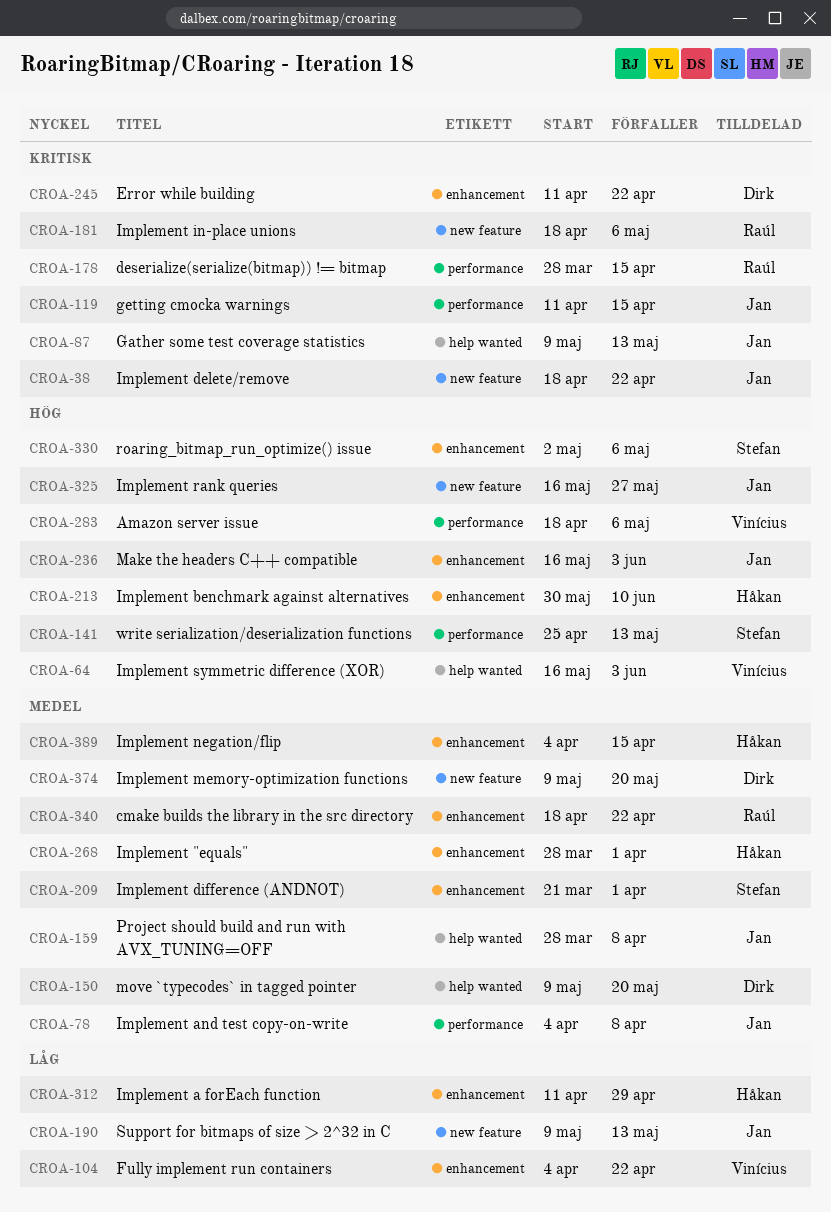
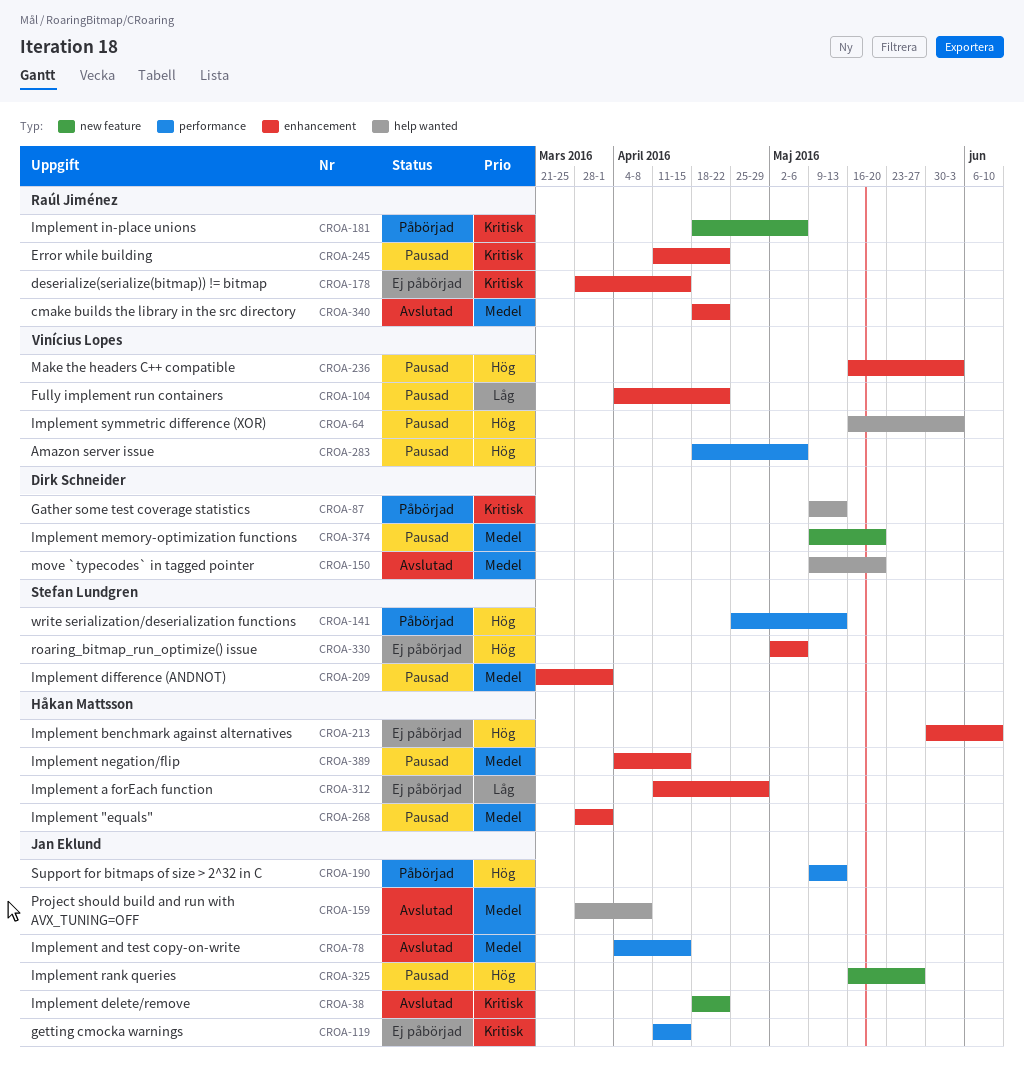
CROA-78, due: Apr 8 -> Apr 15
CROA-87, owner: Jan Eklund -> Dirk Schneider
CROA-178, label: performance -> enhancement
CROA-190, priority: Låg -> Hög
CROA-190, label: new feature -> performance
CROA-236, owner: Jan Eklund -> Vinícius Lopes
CROA-245, owner: Dirk Schneider -> Raúl Jiménez

